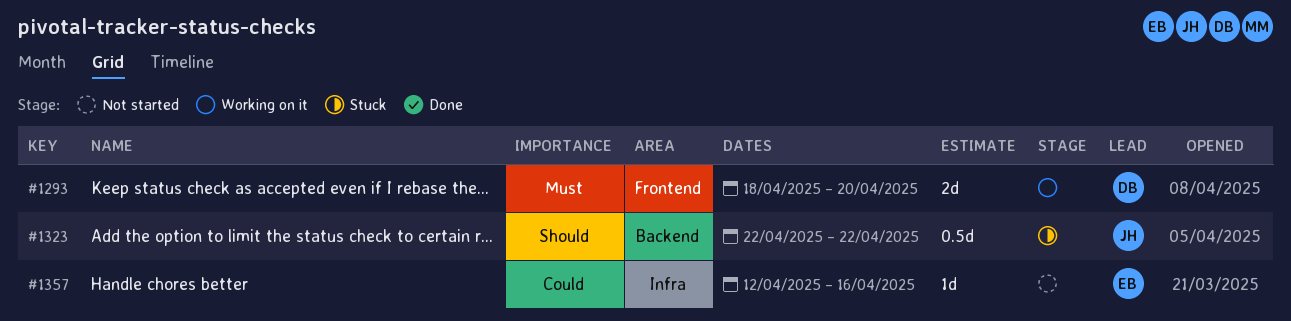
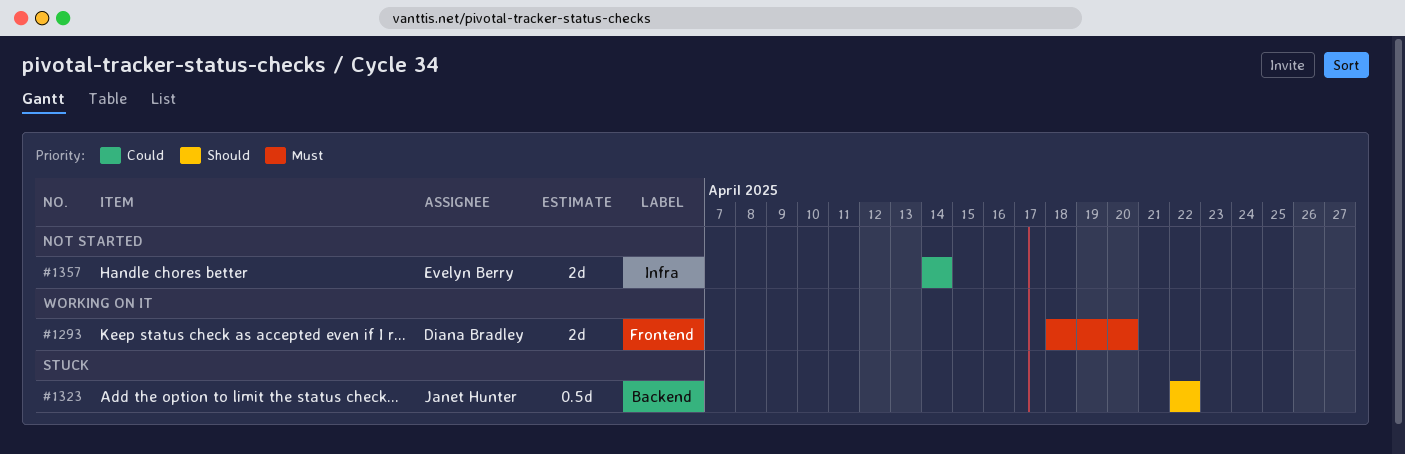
#1357, estimate: 1d -> 2d
#1357, start: Apr 12 -> Apr 14
#1357, due: Apr 16 -> Apr 14

